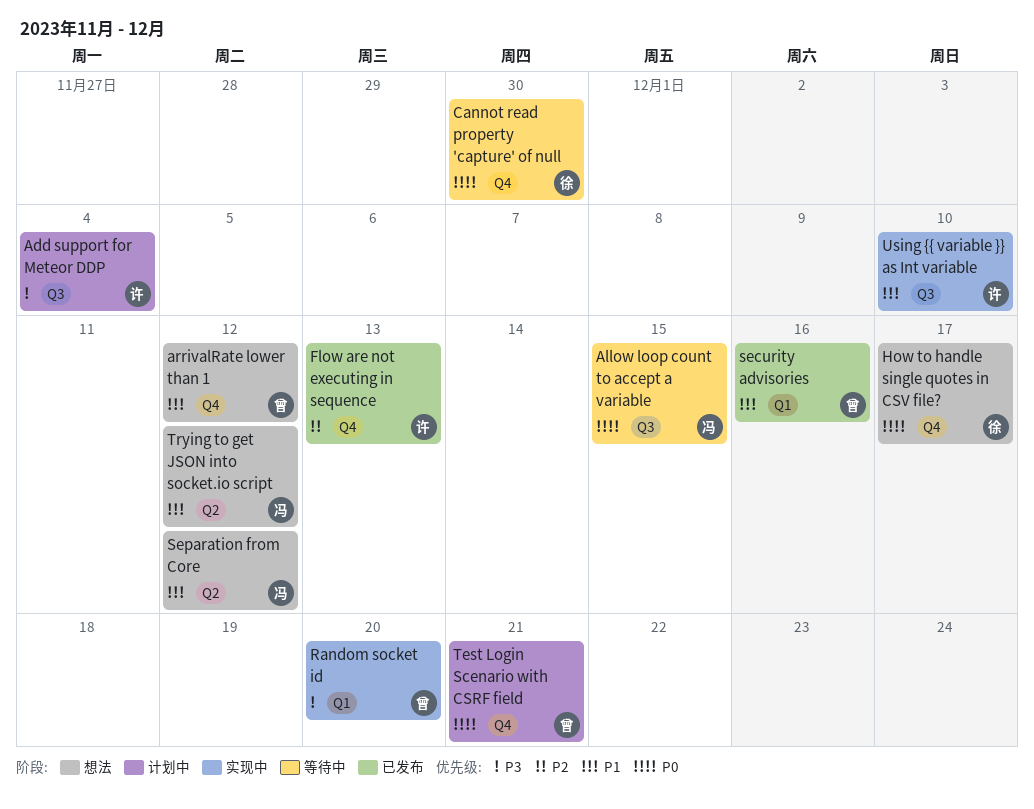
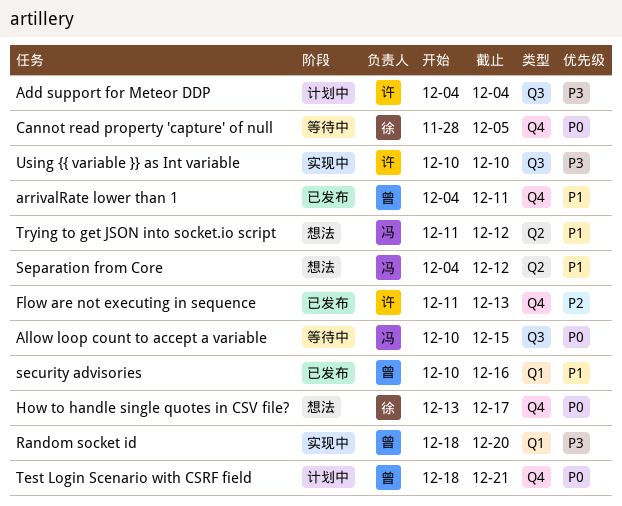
arrivalRate lower than 1, status: 想法 -> 已发布
arrivalRate lower than 1, due: Dec 12 -> Dec 11
Cannot read property 'capture' of null, due: Nov 30 -> Dec 5
Using {{ variable }} as Int variable, priority: P1 -> P3

